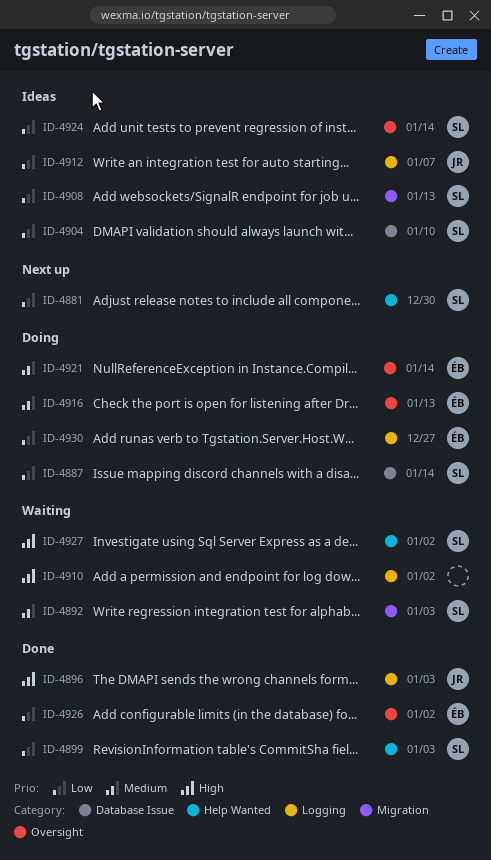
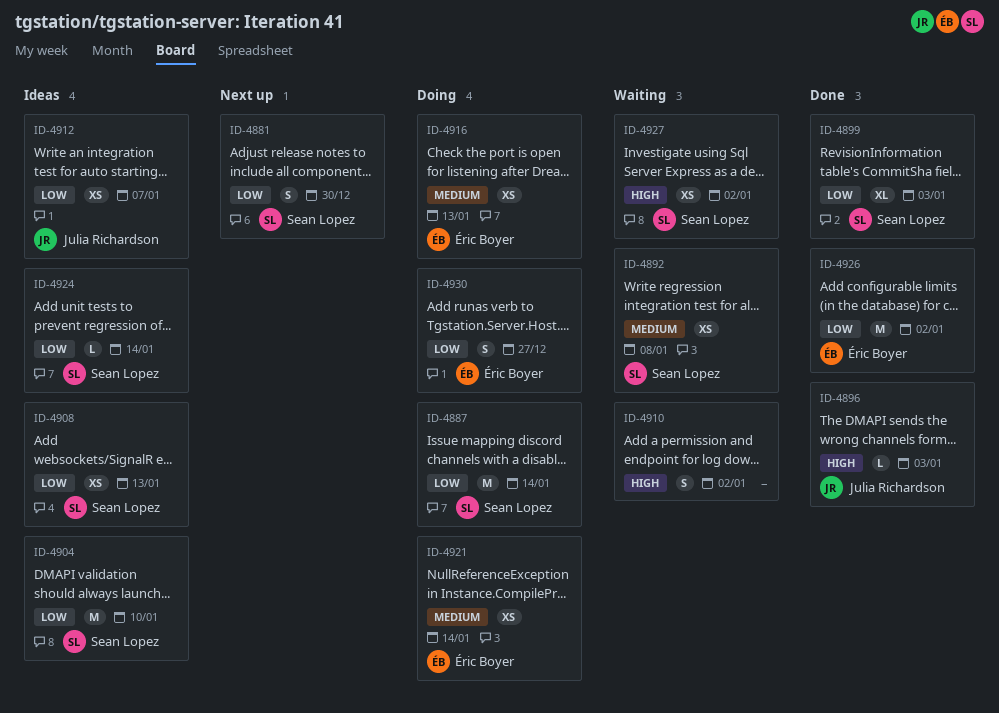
ID-4892, due: Jan 3 -> Jan 8

